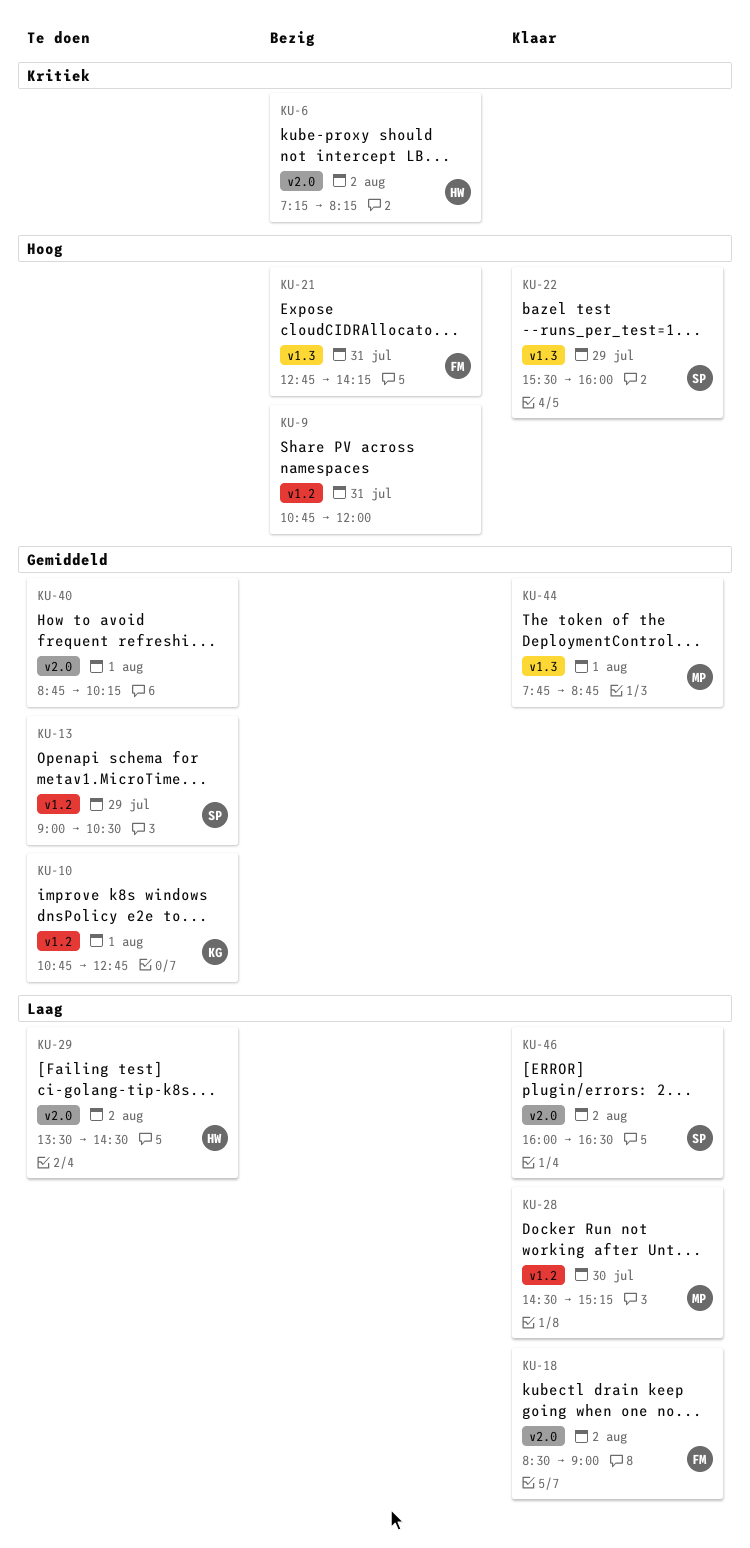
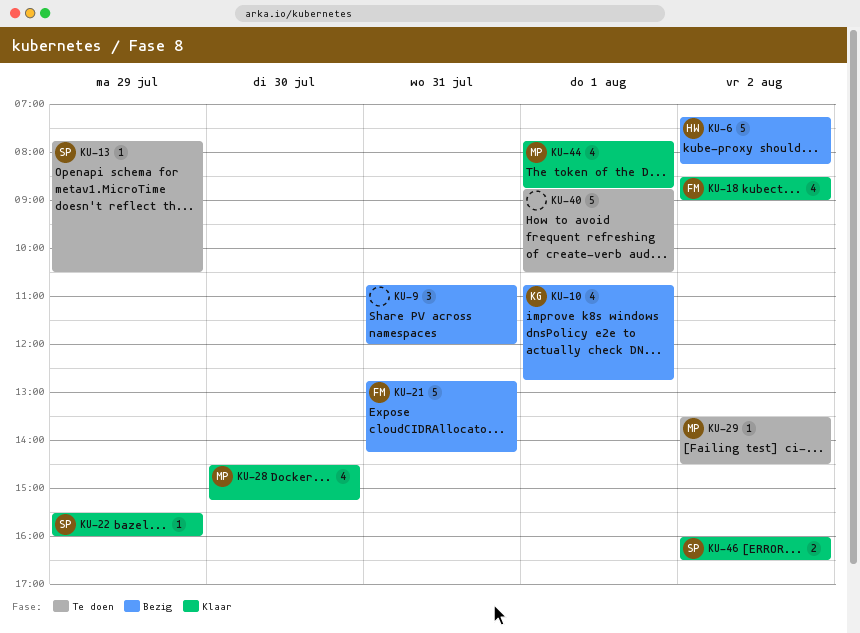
KU-10, status: Te doen -> Bezig
KU-13, begins: 09:00 -> 07:45
KU-29, owner: HW -> MP
KU-40, ends: 10:15 -> 10:30

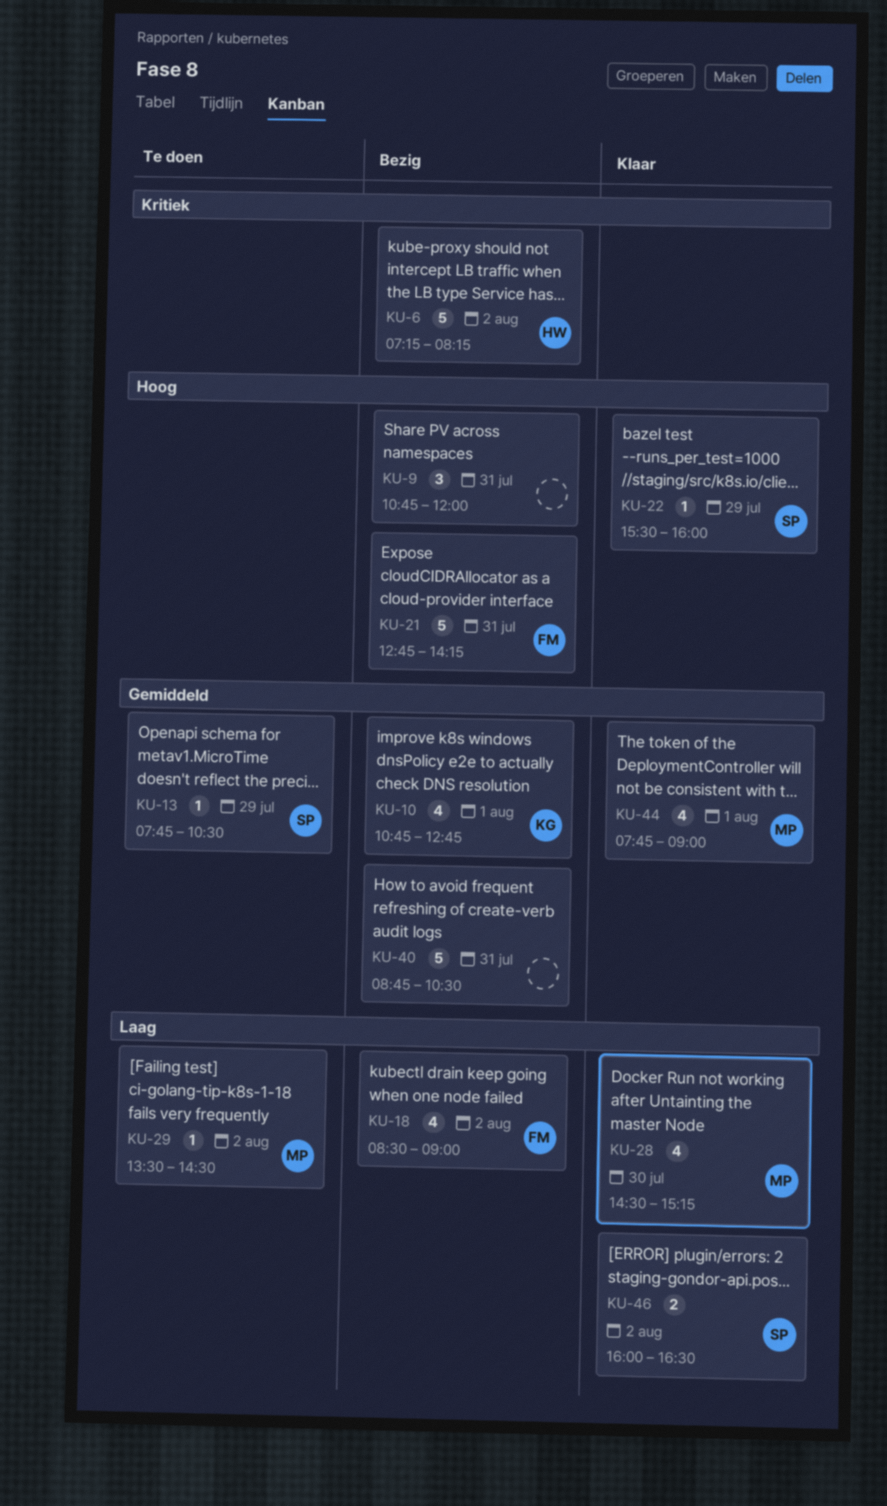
KU-18, status: Klaar -> Bezig
KU-40, status: Te doen -> Bezig
KU-40, day: Aug 1 -> Jul 31
KU-44, ends: 08:45 -> 09:00

